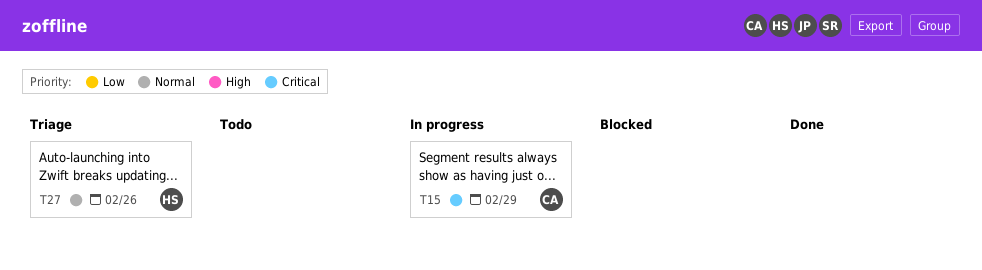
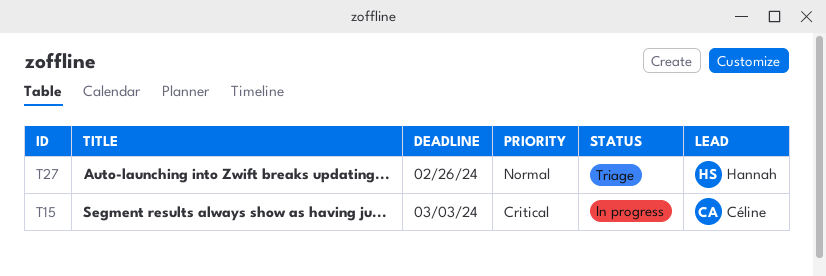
T15, due: Feb 29 -> Mar 3

